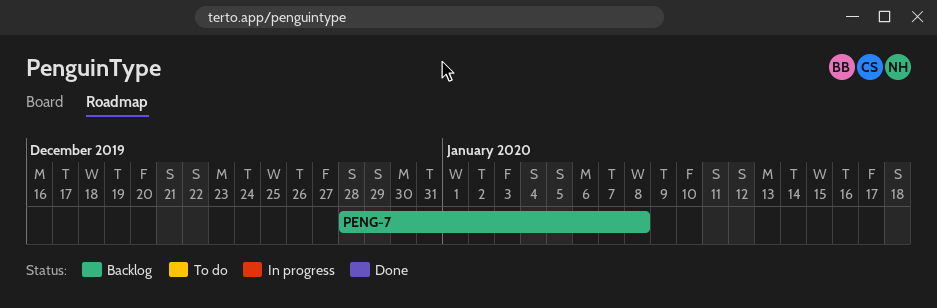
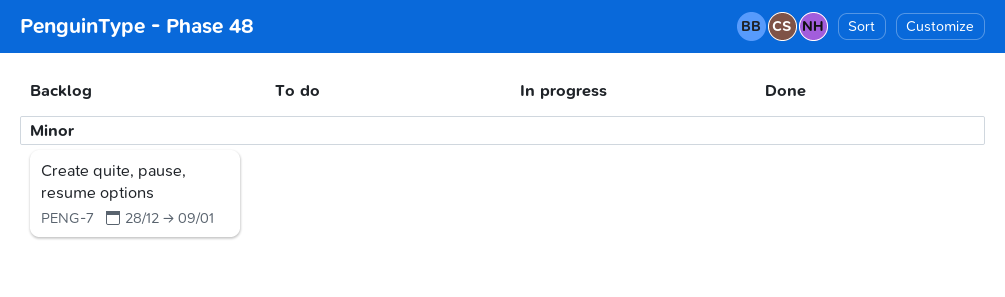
PENG-7, due: Jan 8 -> Jan 9

